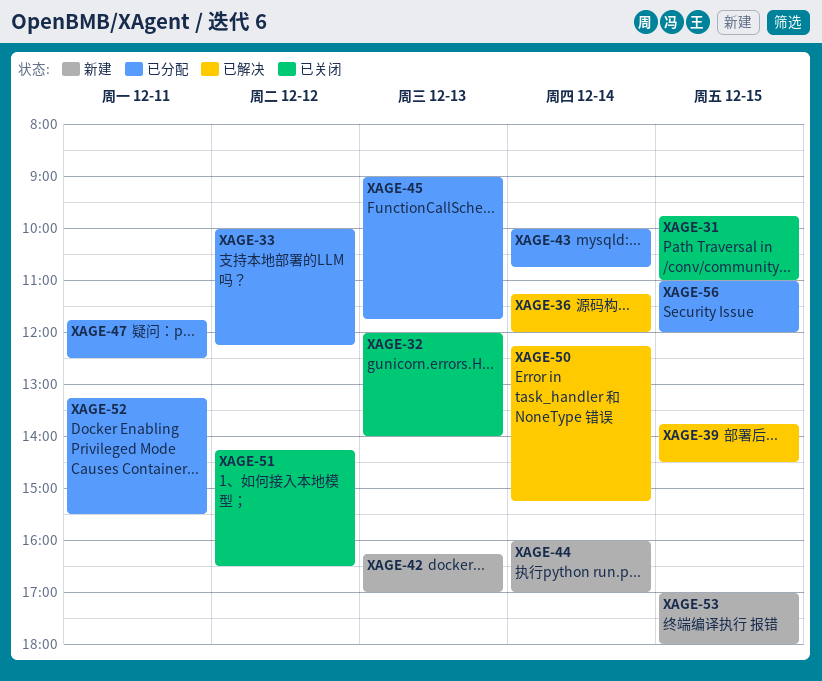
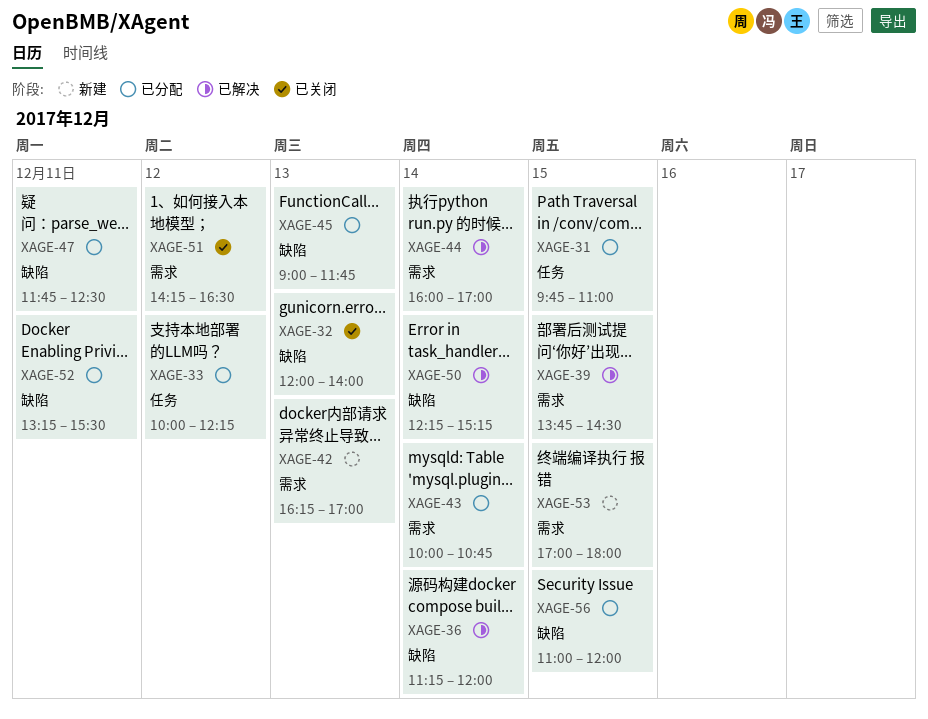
XAGE-31, status: 已关闭 -> 已分配
XAGE-44, status: 新建 -> 已解决

